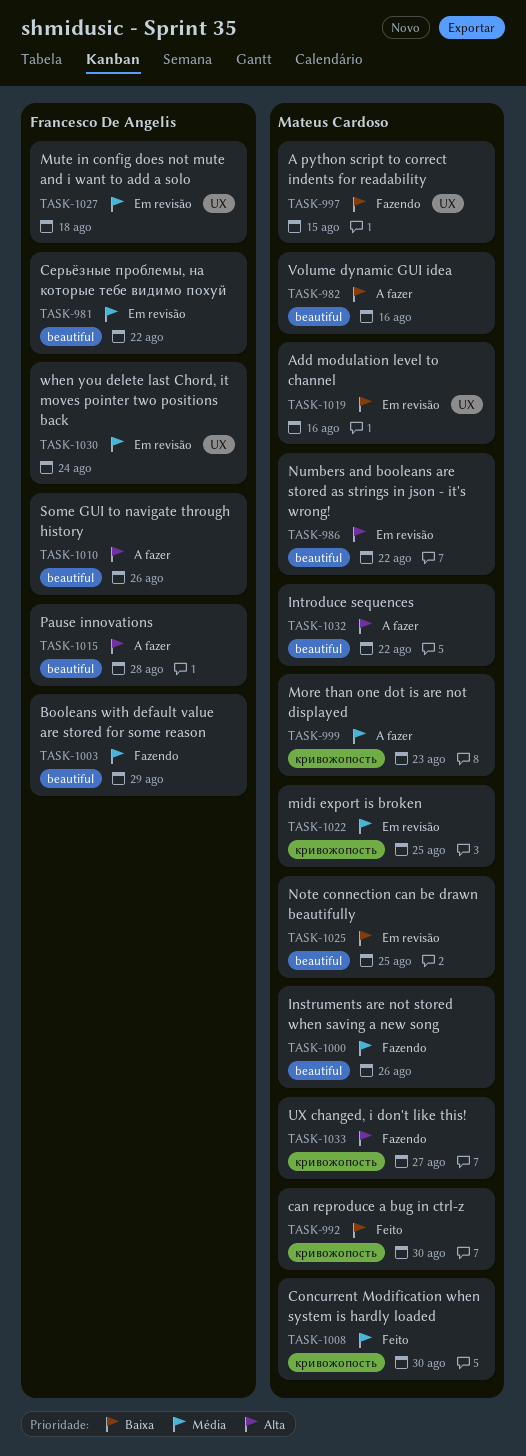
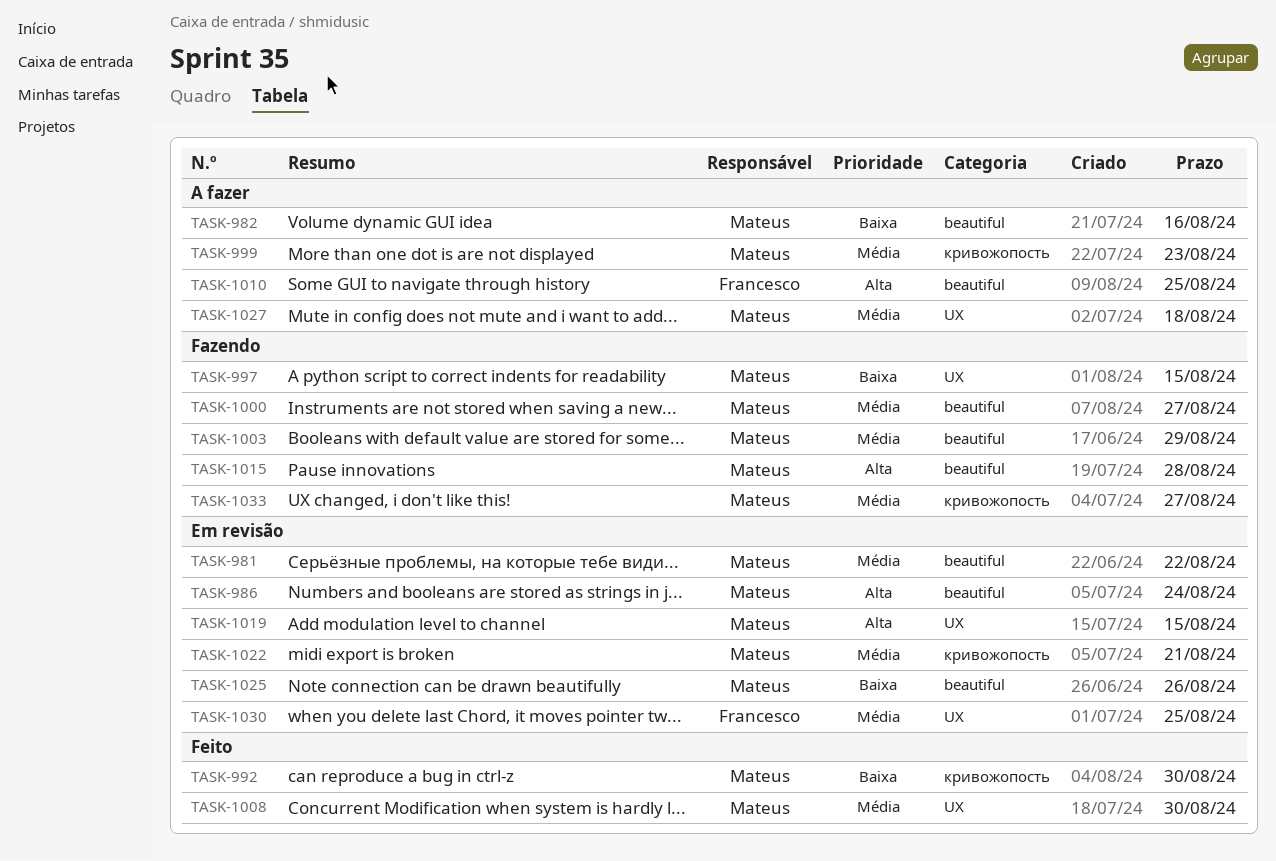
TASK-981, owner: Francesco De Angelis -> Mateus Cardoso
TASK-986, due: Aug 22 -> Aug 24
TASK-1000, due: Aug 26 -> Aug 27
TASK-1003, owner: Francesco De Angelis -> Mateus Cardoso
TASK-1008, label: кривожопость -> UX
TASK-1010, due: Aug 26 -> Aug 25
TASK-1015, status: A fazer -> Fazendo
TASK-1015, owner: Francesco De Angelis -> Mateus Cardoso
TASK-1019, priority: Baixa -> Alta
TASK-1019, due: Aug 16 -> Aug 15
TASK-1022, due: Aug 25 -> Aug 21
TASK-1025, due: Aug 25 -> Aug 26
TASK-1027, status: Em revisão -> A fazer
TASK-1027, owner: Francesco De Angelis -> Mateus Cardoso
TASK-1030, due: Aug 24 -> Aug 25
TASK-1032: present -> none
TASK-1033, priority: Alta -> Média

